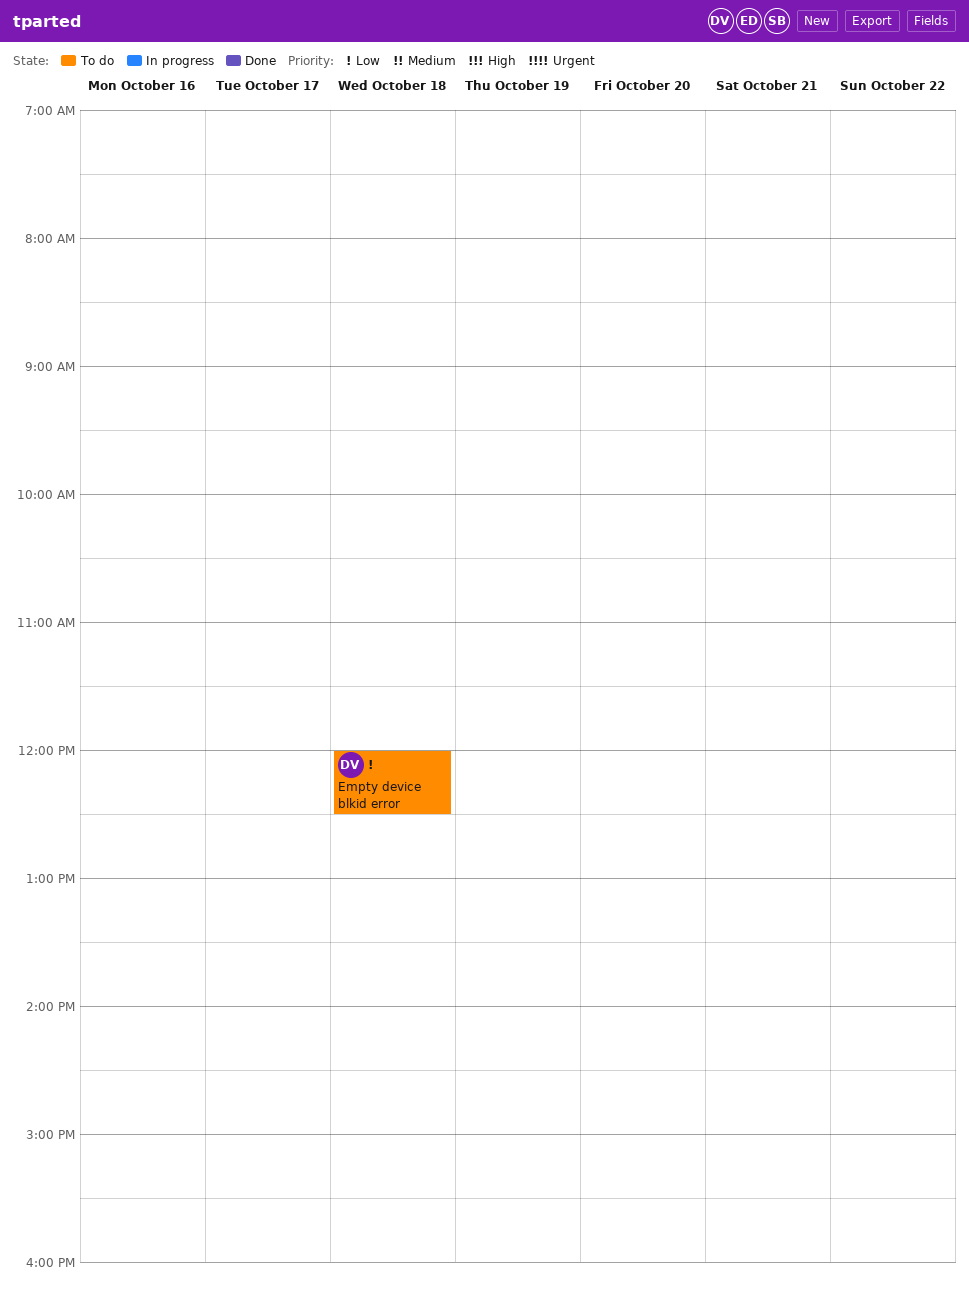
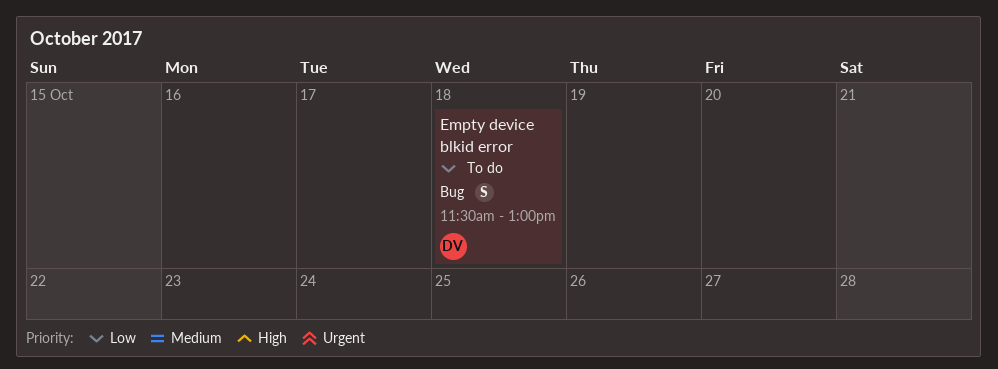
Empty device blkid error, begins: 12:00 -> 11:30
Empty device blkid error, ends: 12:30 -> 13:00

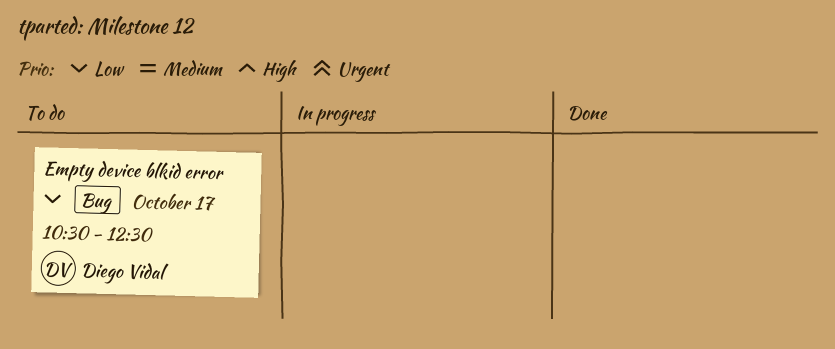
Empty device blkid error, day: Oct 18 -> Oct 17
Empty device blkid error, begins: 11:30 -> 10:30
Empty device blkid error, ends: 13:00 -> 12:30

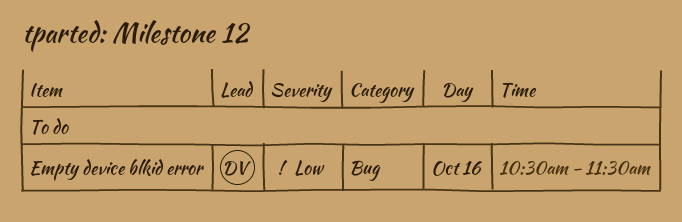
Empty device blkid error, day: Oct 17 -> Oct 16
Empty device blkid error, ends: 12:30 -> 11:30

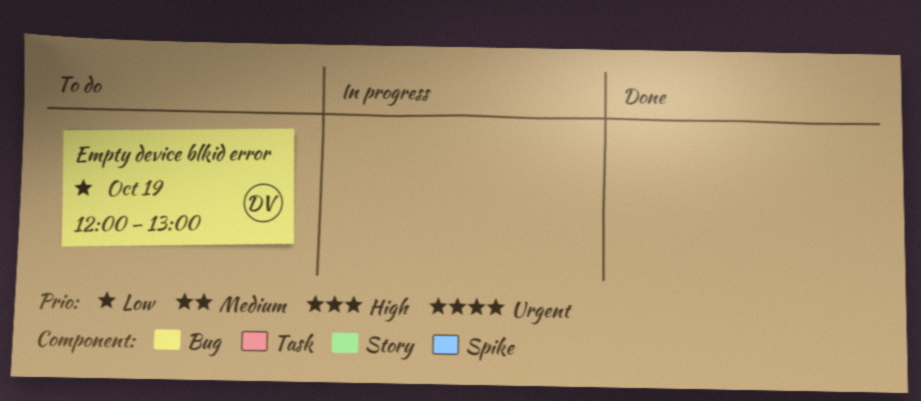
Empty device blkid error, day: Oct 16 -> Oct 19
Empty device blkid error, begins: 10:30 -> 12:00
Empty device blkid error, ends: 11:30 -> 13:00

